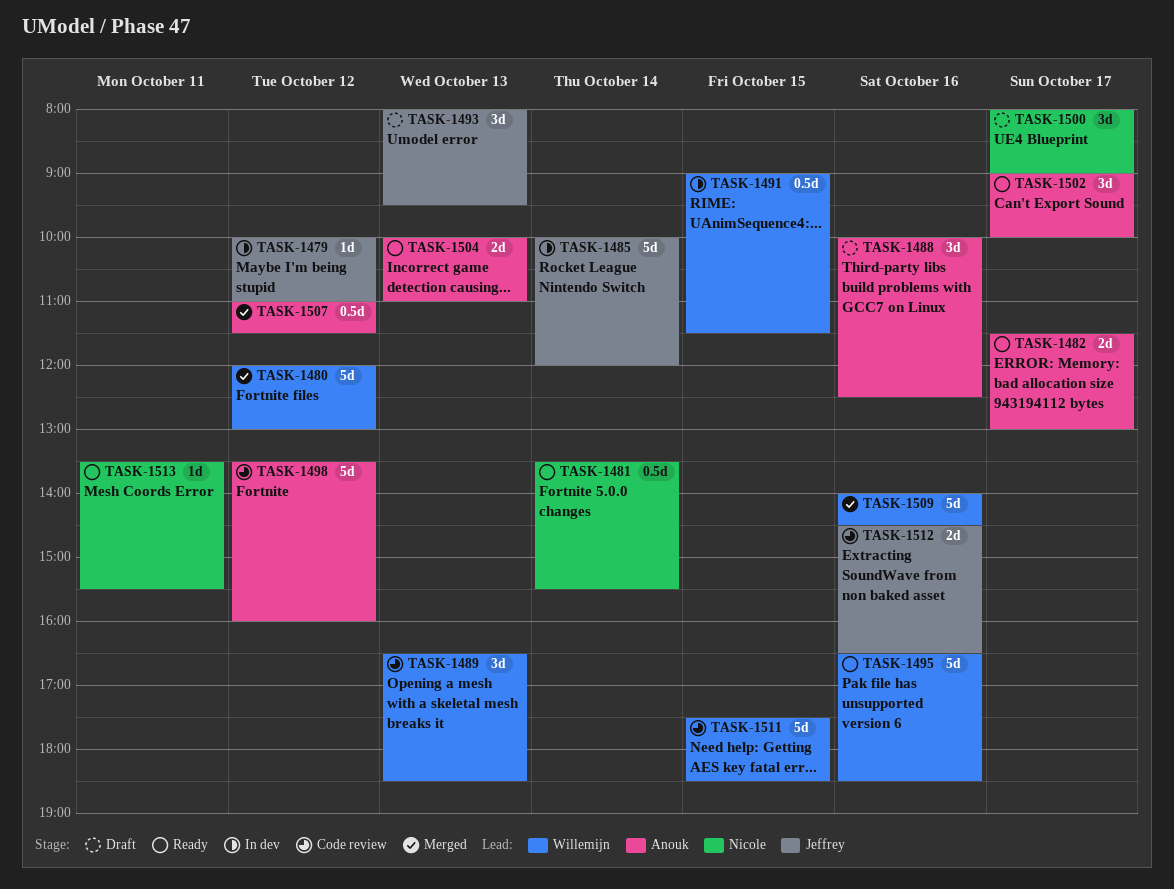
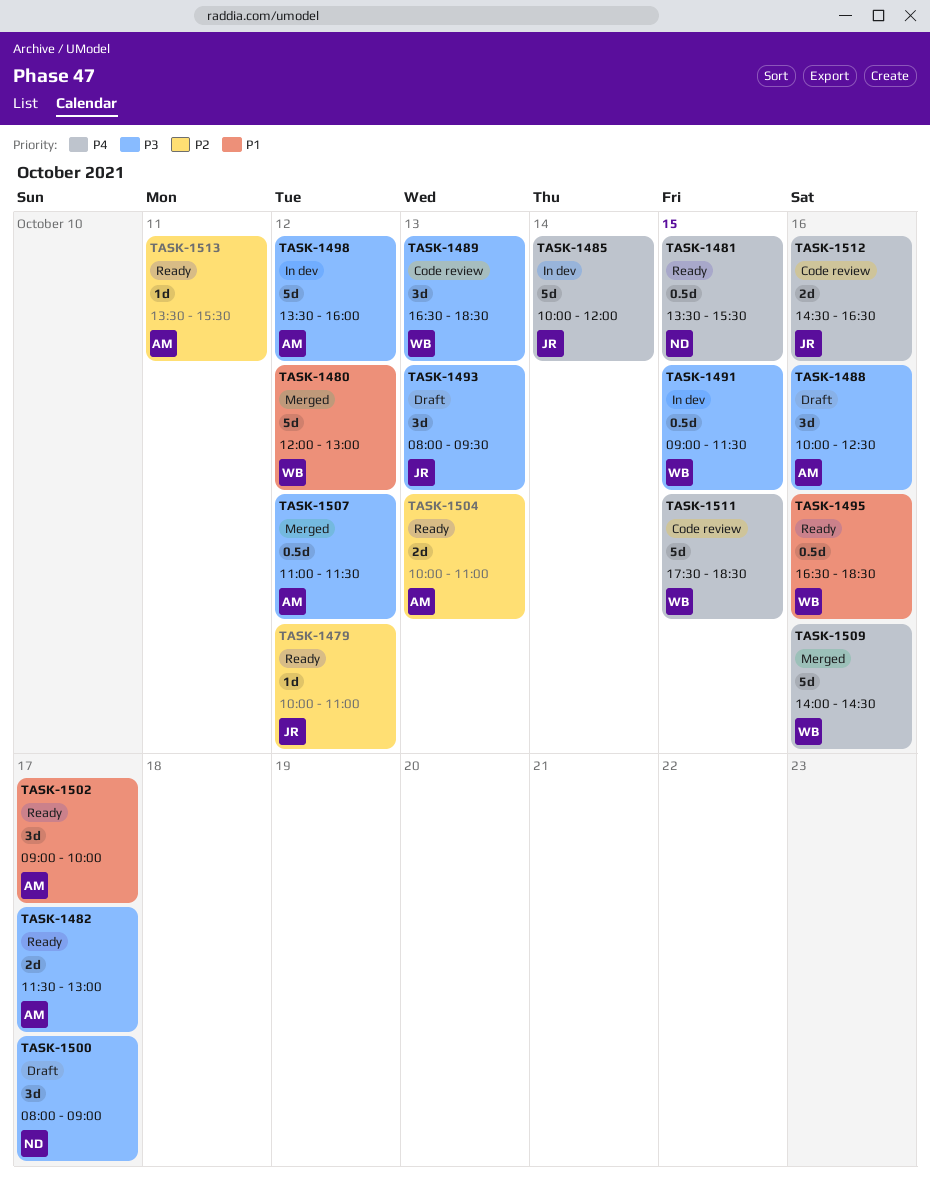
TASK-1479, status: In dev -> Ready
TASK-1481, day: Oct 14 -> Oct 15
TASK-1495, estimate: 5d -> 0.5d
TASK-1498, status: Code review -> In dev
TASK-1513, owner: Nicole -> Anouk

